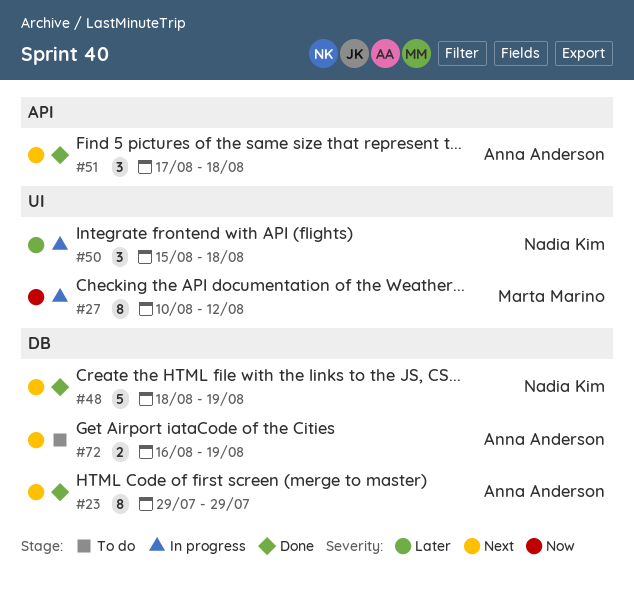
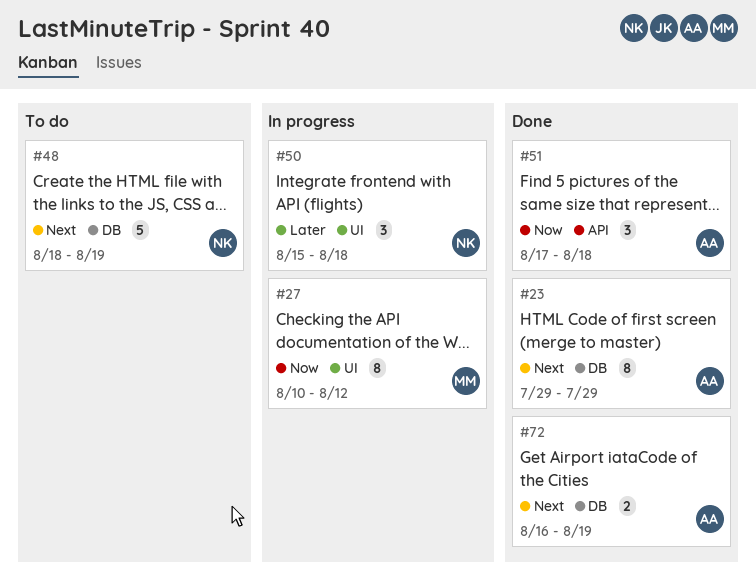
#48, status: Done -> To do
#51, priority: Next -> Now
#72, status: To do -> Done

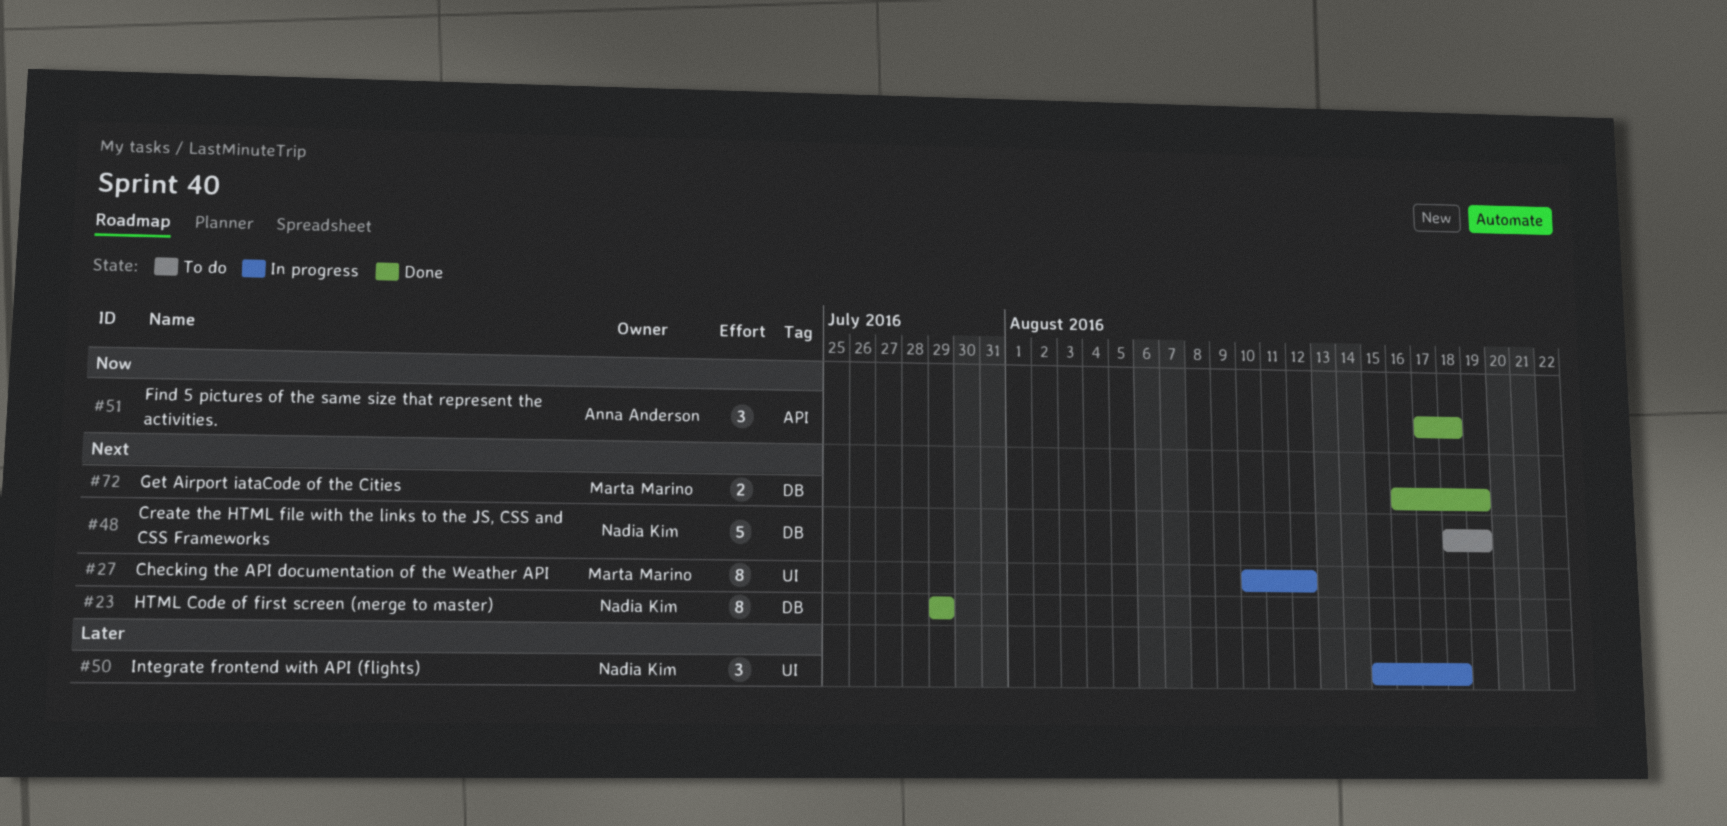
#23, owner: Anna Anderson -> Nadia Kim
#27, priority: Now -> Next
#72, owner: Anna Anderson -> Marta Marino

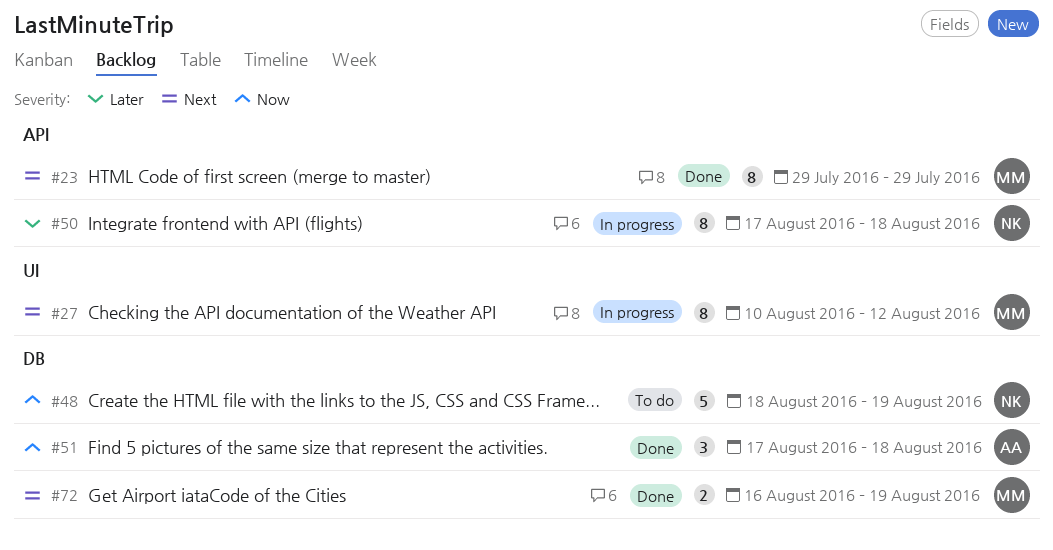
#23, owner: Nadia Kim -> Marta Marino
#23, label: DB -> API
#48, priority: Next -> Now
#50, label: UI -> API
#50, estimate: 3 -> 8
#50, start: Aug 15 -> Aug 17
#51, label: API -> DB

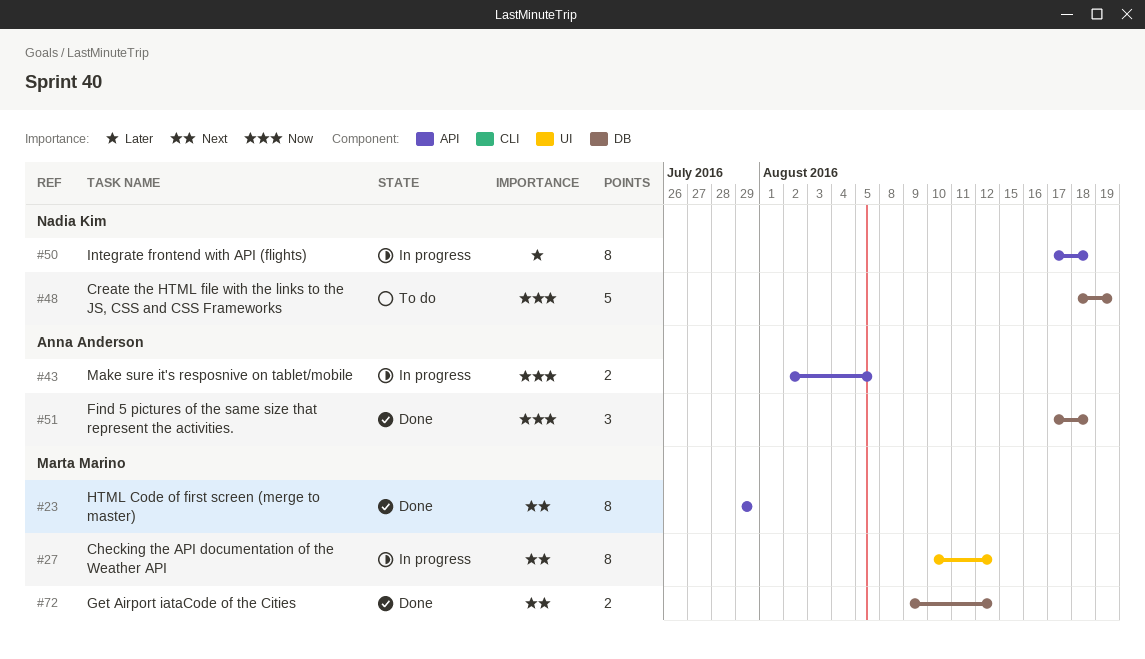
#43: none -> present
#72, start: Aug 16 -> Aug 9
#72, due: Aug 19 -> Aug 12

